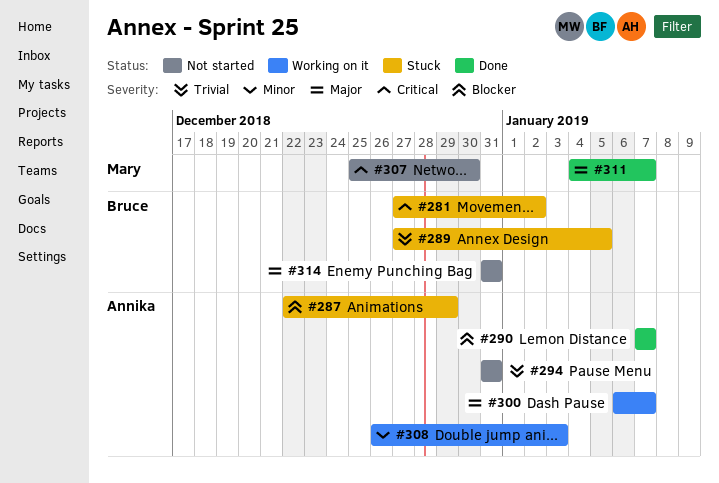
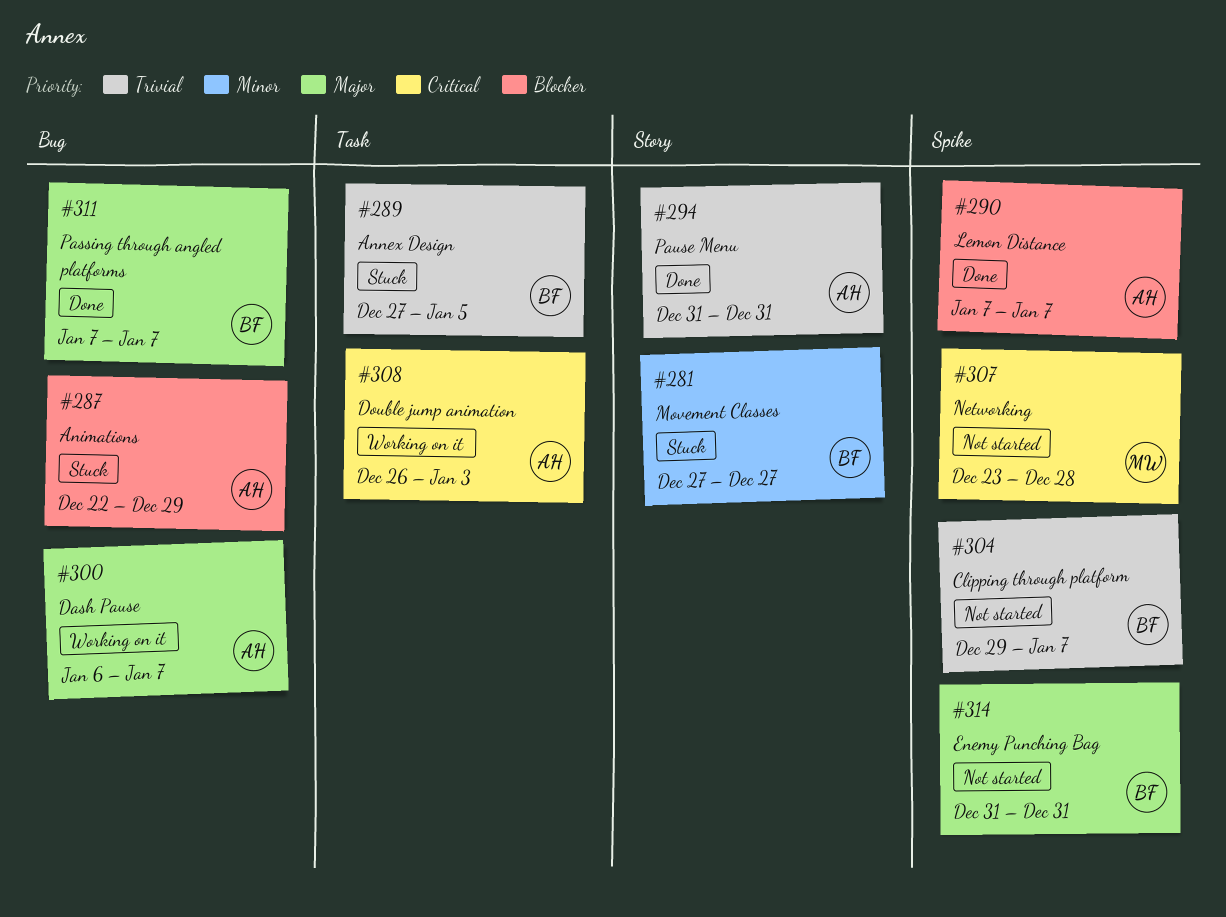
#281, priority: Critical -> Minor
#281, due: Jan 2 -> Dec 27
#294, status: Not started -> Done
#304: none -> present
#307, start: Dec 25 -> Dec 23
#307, due: Dec 30 -> Dec 28
#308, priority: Minor -> Critical
#311, owner: Mary -> Bruce
#311, start: Jan 4 -> Jan 7

